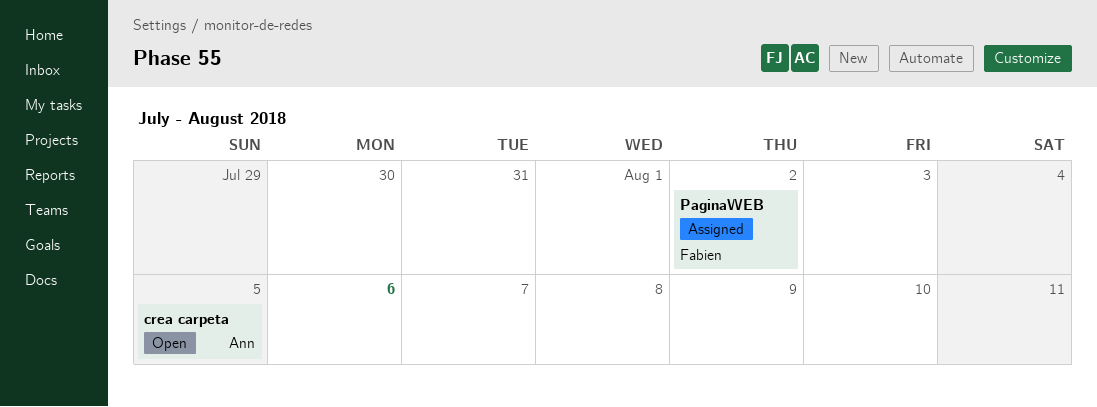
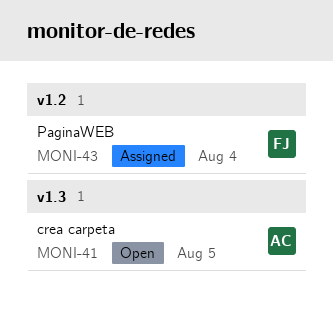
PaginaWEB, due: Aug 2 -> Aug 4

